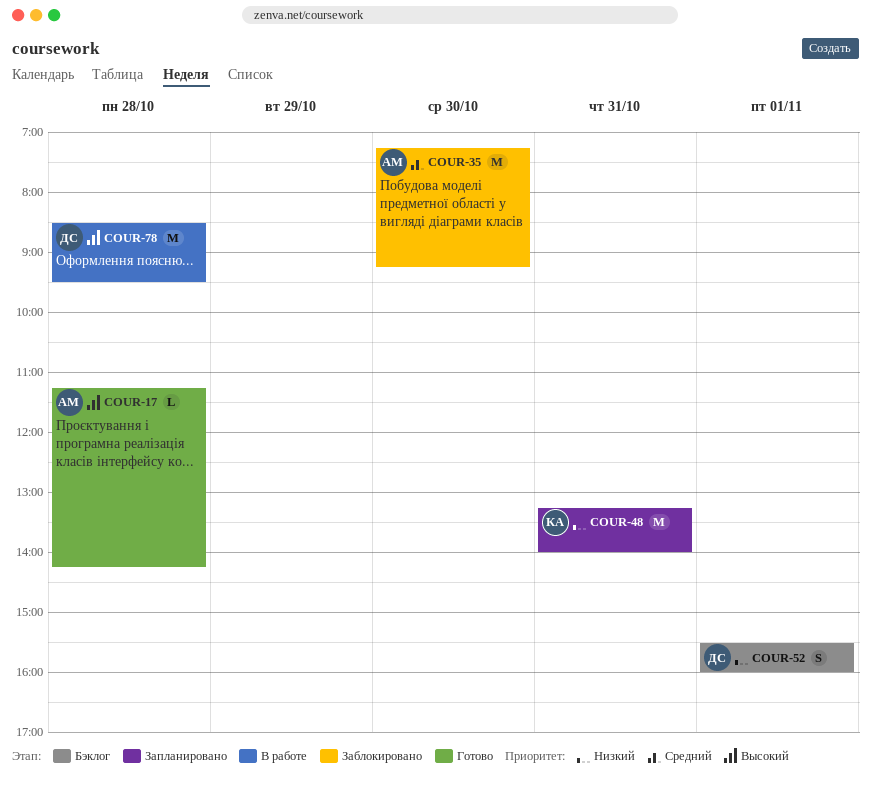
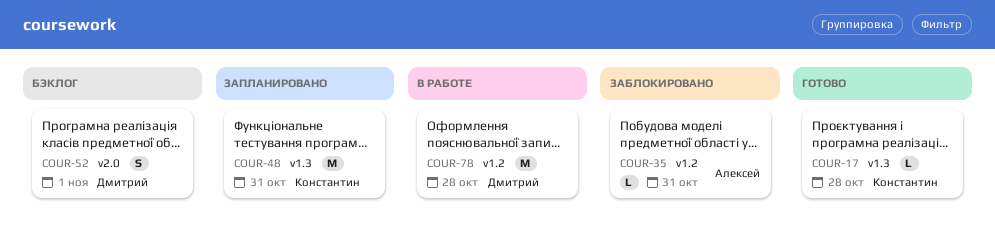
COUR-17, owner: Алексей -> Константин
COUR-35, estimate: M -> L
COUR-35, day: Oct 30 -> Oct 31

